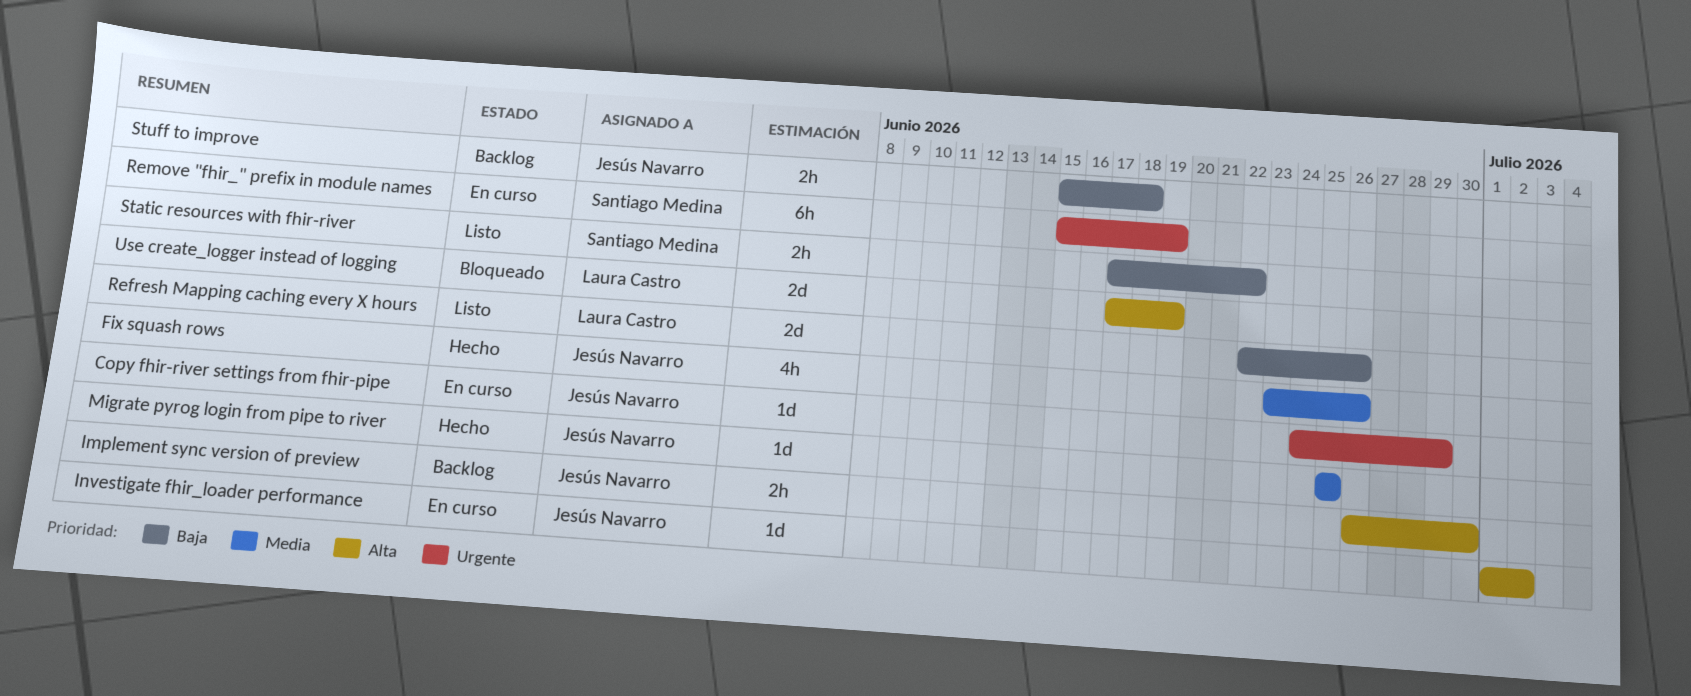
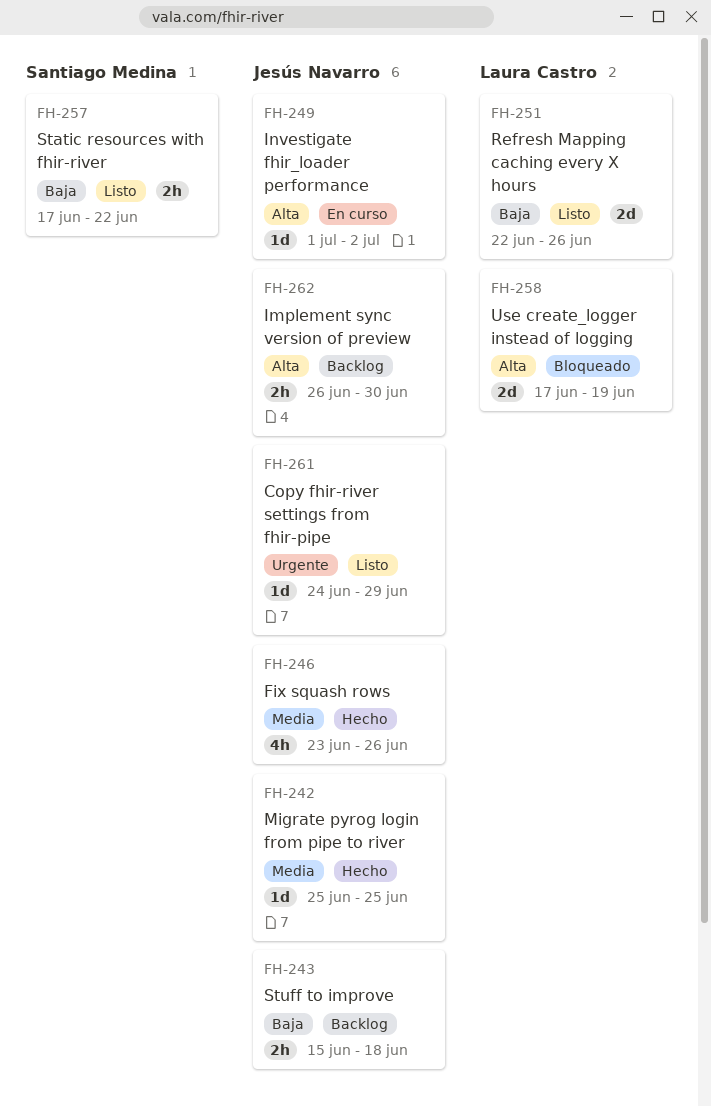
Copy fhir-river settings from fhir-pipe, status: En curso -> Listo
Remove "fhir_" prefix in module names: present -> none

